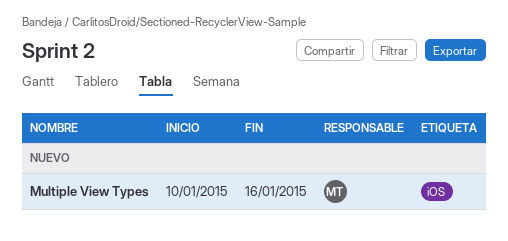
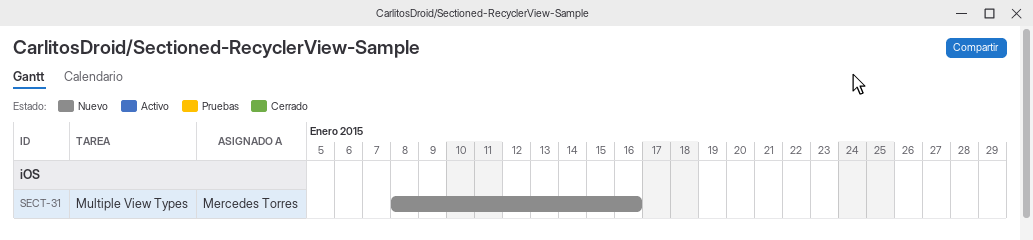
Multiple View Types, start: Jan 10 -> Jan 8

